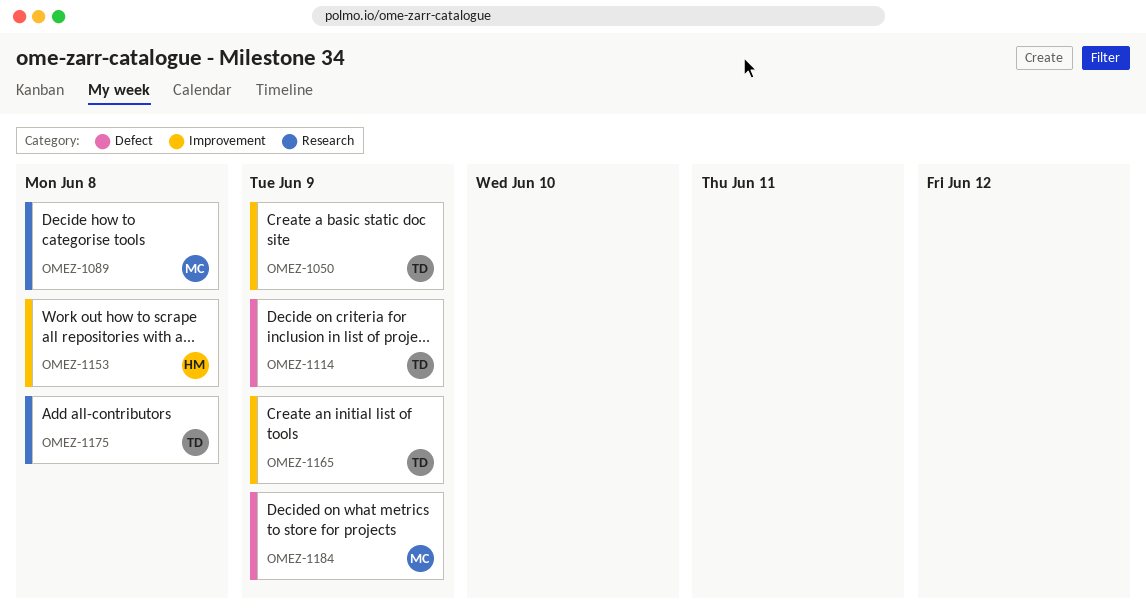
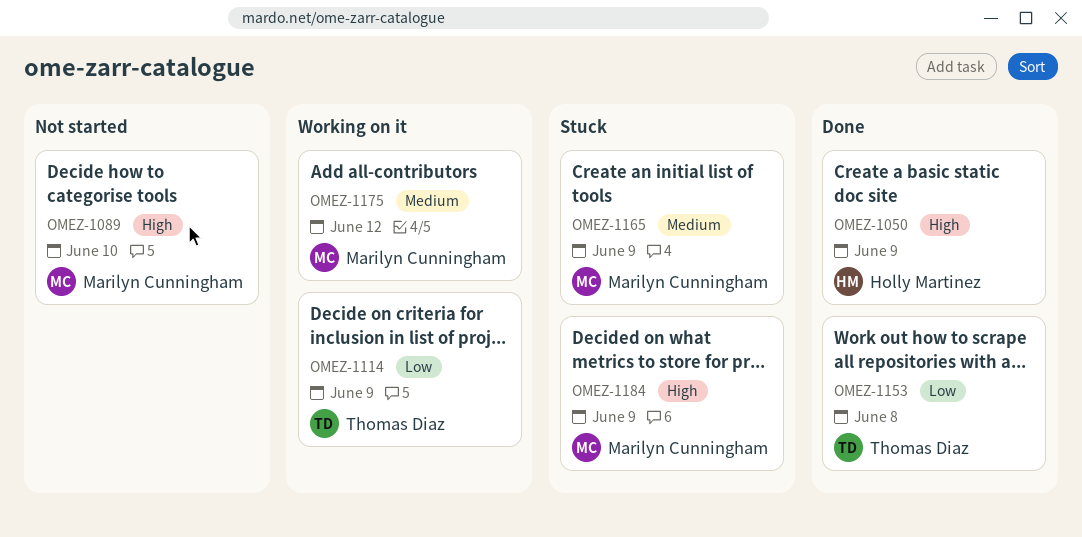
OMEZ-1050, owner: Thomas Diaz -> Holly Martinez
OMEZ-1089, due: Jun 8 -> Jun 10
OMEZ-1153, owner: Holly Martinez -> Thomas Diaz
OMEZ-1165, owner: Thomas Diaz -> Marilyn Cunningham
OMEZ-1175, owner: Thomas Diaz -> Marilyn Cunningham
OMEZ-1175, due: Jun 8 -> Jun 12

